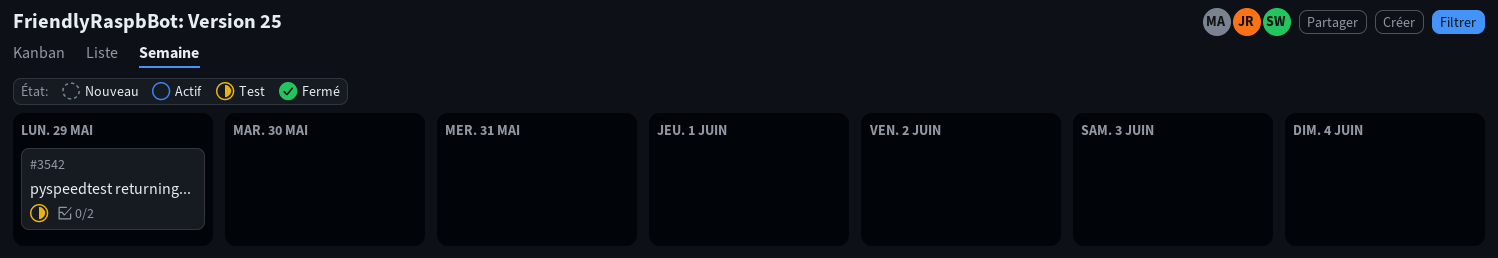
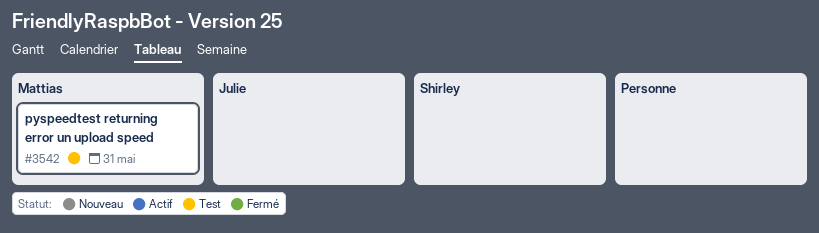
#3542, due: May 29 -> May 31

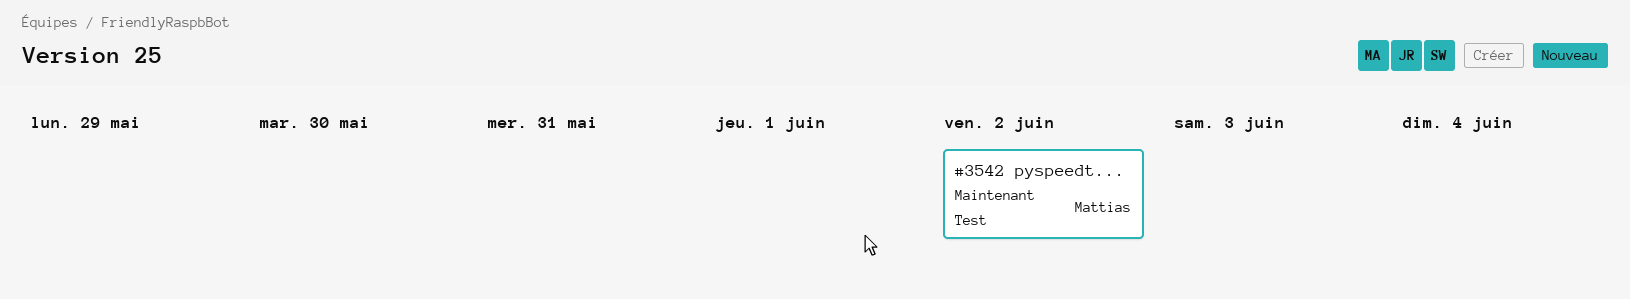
#3542, due: May 31 -> Jun 2

